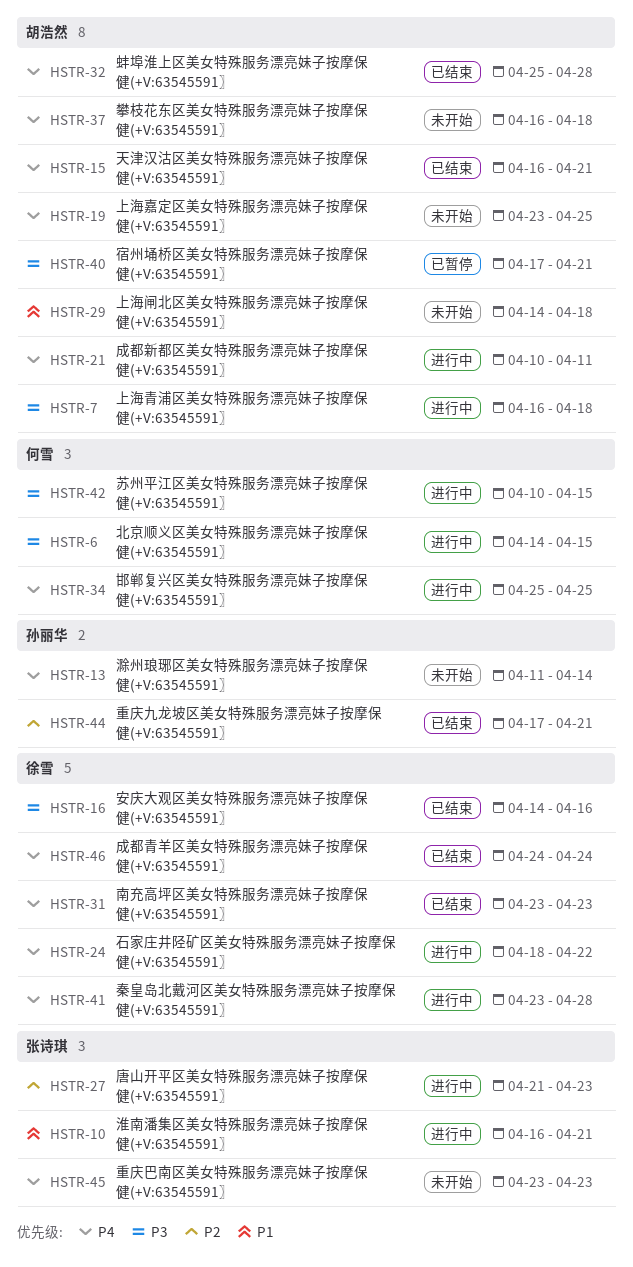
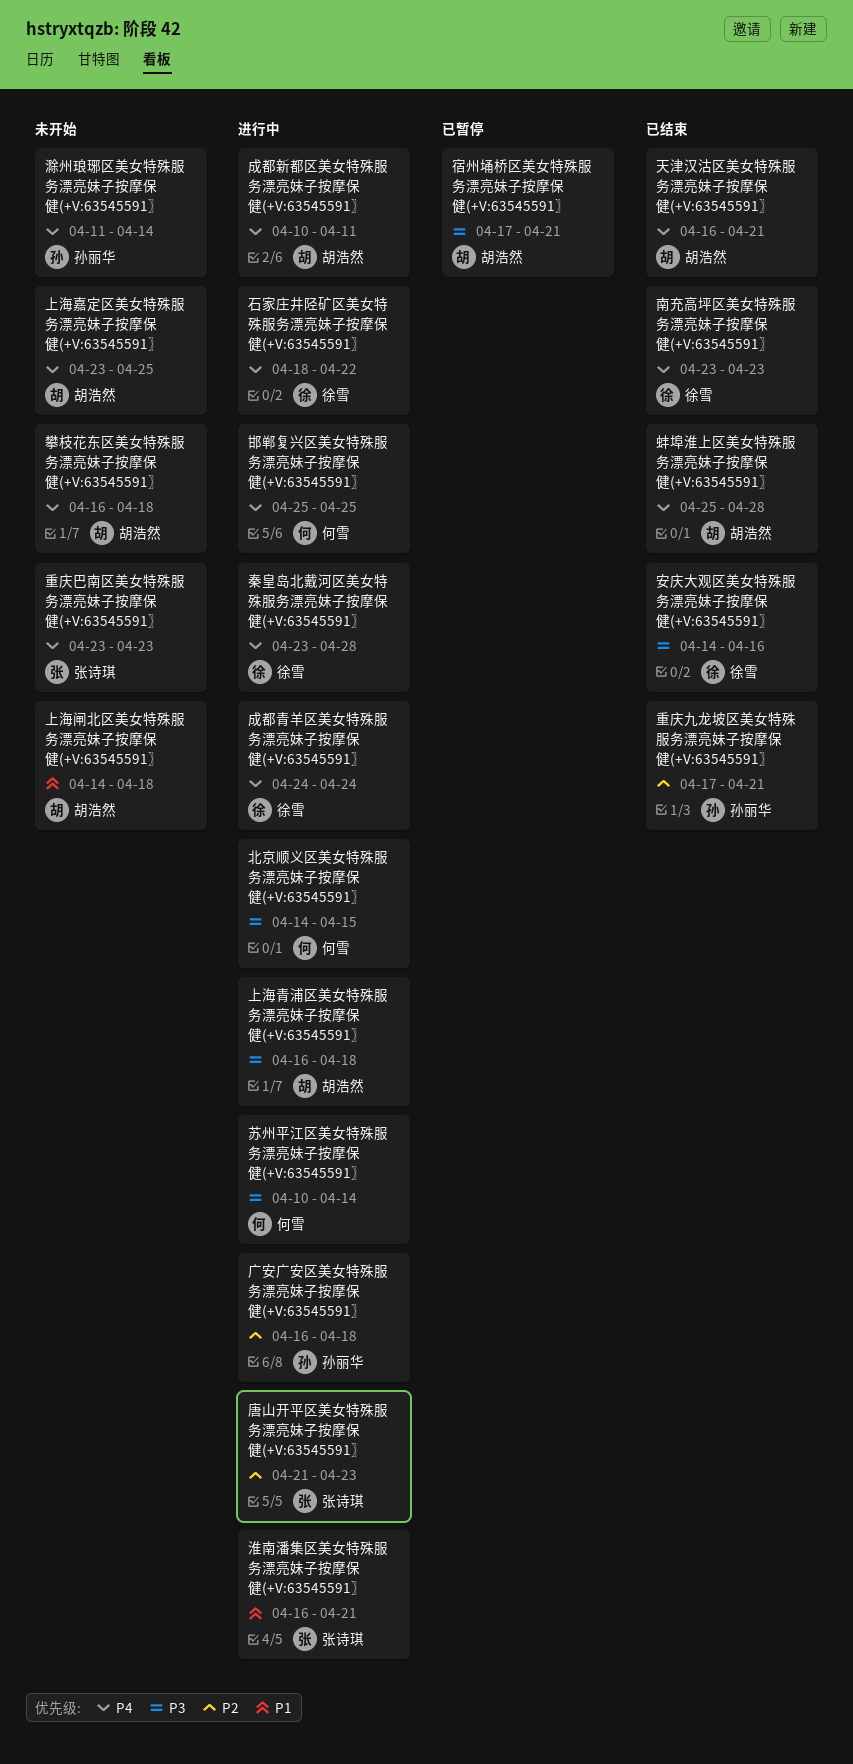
广安广安区美女特殊服务漂亮妹子按摩保健(+V:63545591〗: none -> present
成都青羊区美女特殊服务漂亮妹子按摩保健(+V:63545591〗, status: 已结束 -> 进行中
苏州平江区美女特殊服务漂亮妹子按摩保健(+V:63545591〗, due: Apr 15 -> Apr 14

